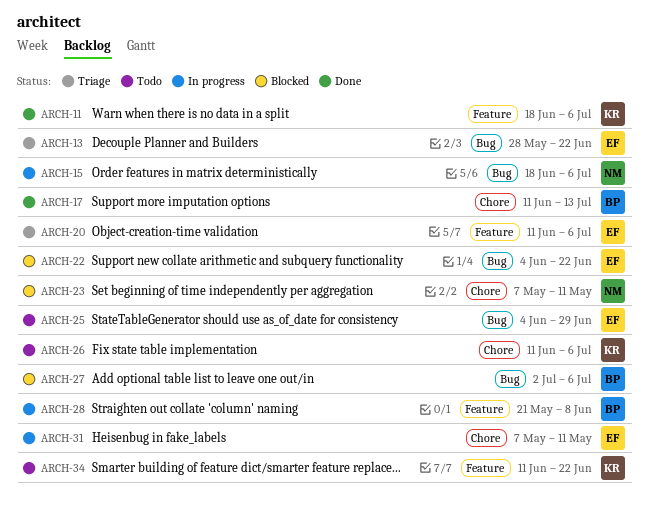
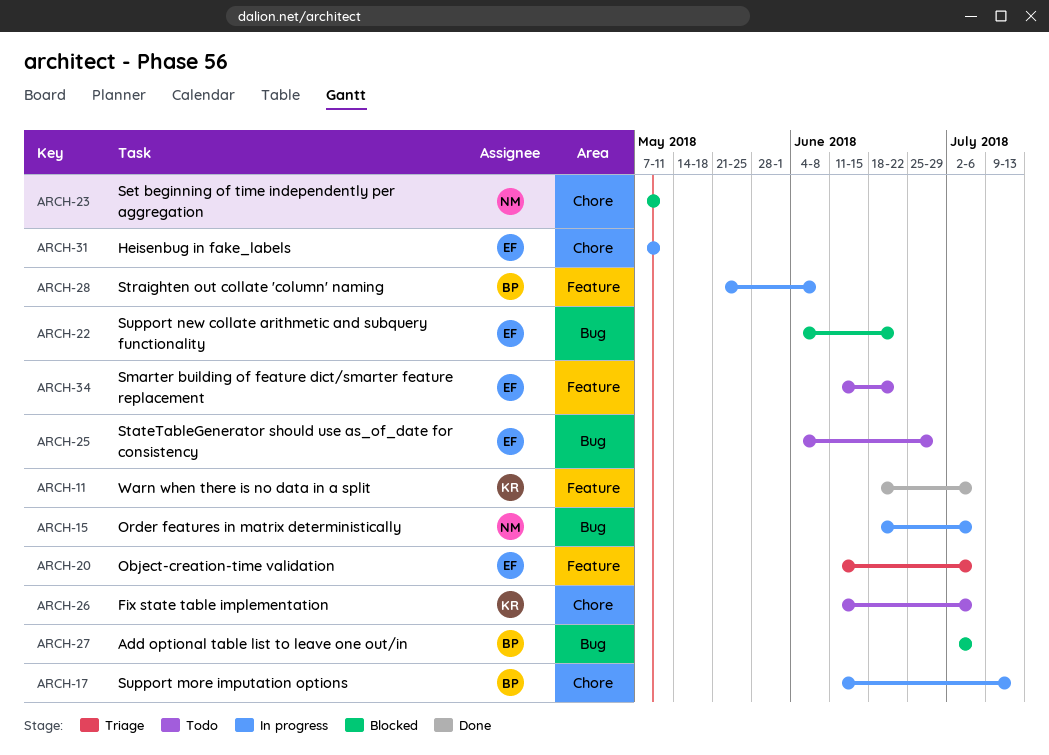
ARCH-13: present -> none
ARCH-17, status: Done -> In progress
ARCH-34, owner: KR -> EF

